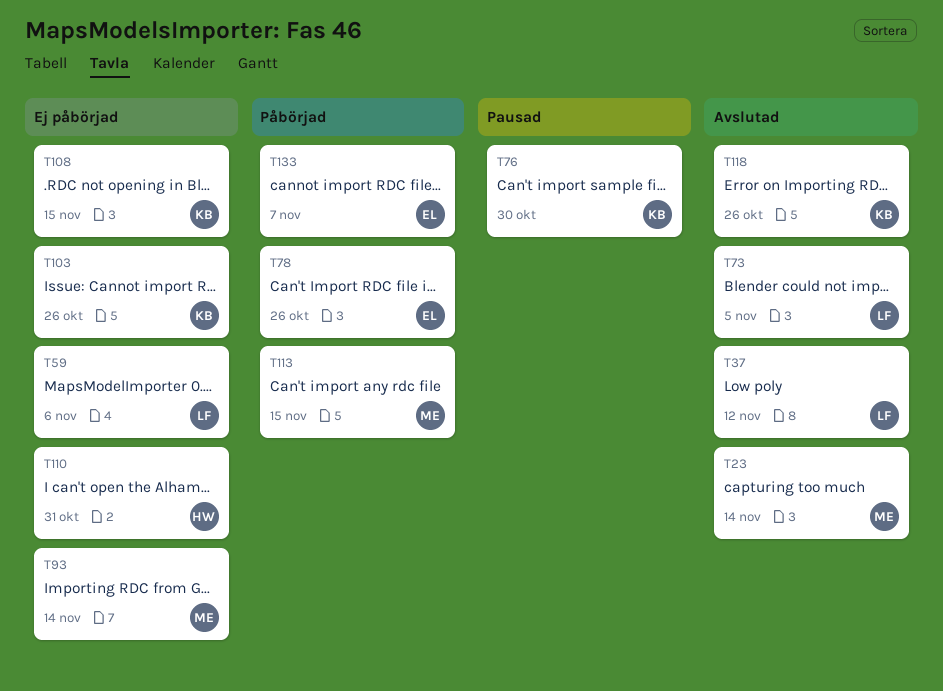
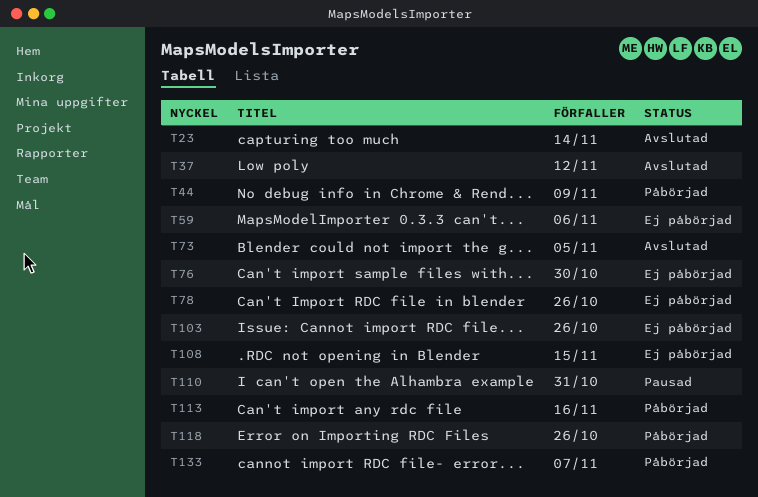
T44: none -> present
T76, status: Pausad -> Ej påbörjad
T78, status: Påbörjad -> Ej påbörjad
T93: present -> none
T110, status: Ej påbörjad -> Pausad
T113, due: Nov 15 -> Nov 16
T118, status: Avslutad -> Påbörjad

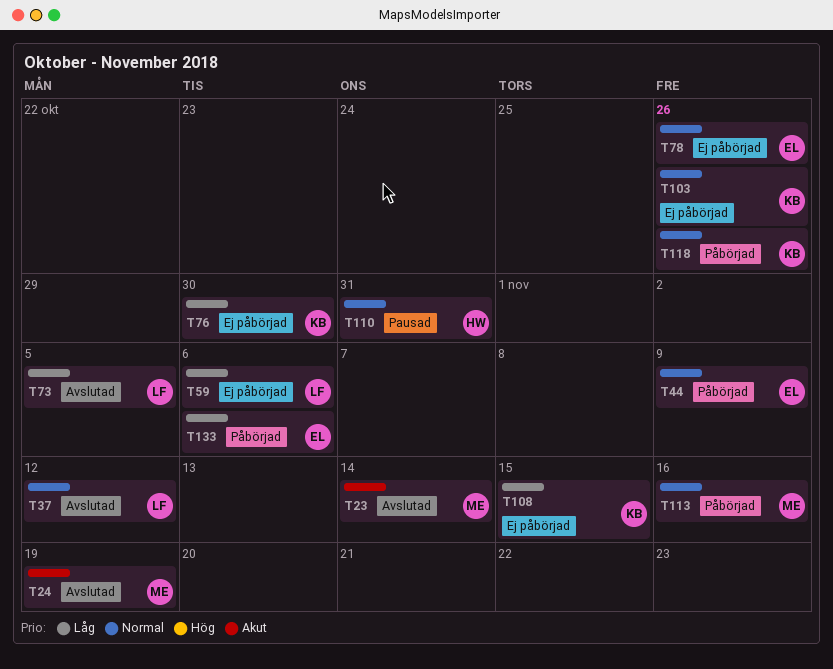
T24: none -> present
T133, due: Nov 7 -> Nov 6

